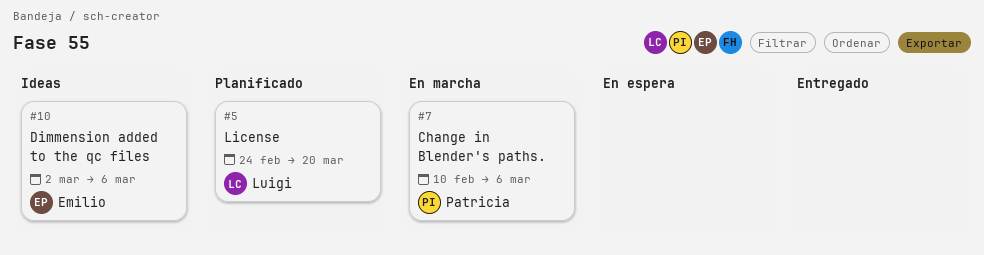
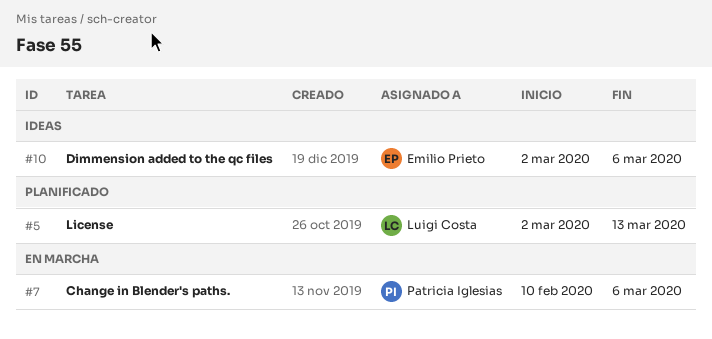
#5, start: Feb 24 -> Mar 2
#5, due: Mar 20 -> Mar 13

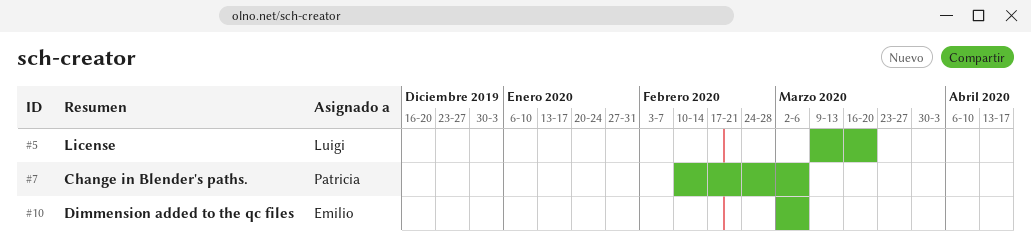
#5, start: Mar 2 -> Mar 9
#5, due: Mar 13 -> Mar 20

